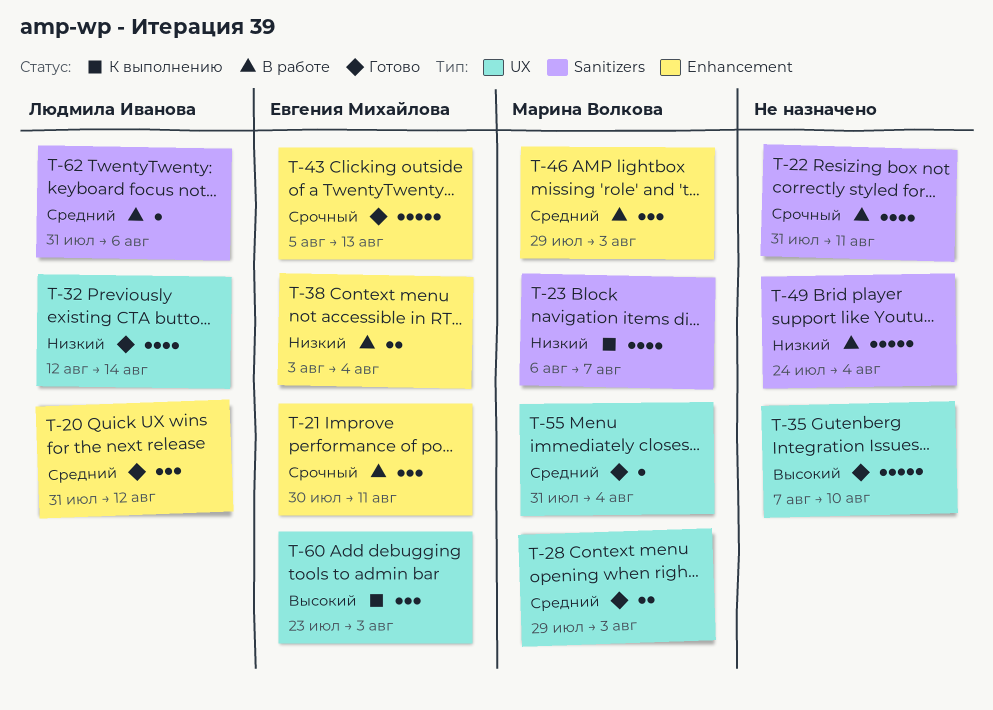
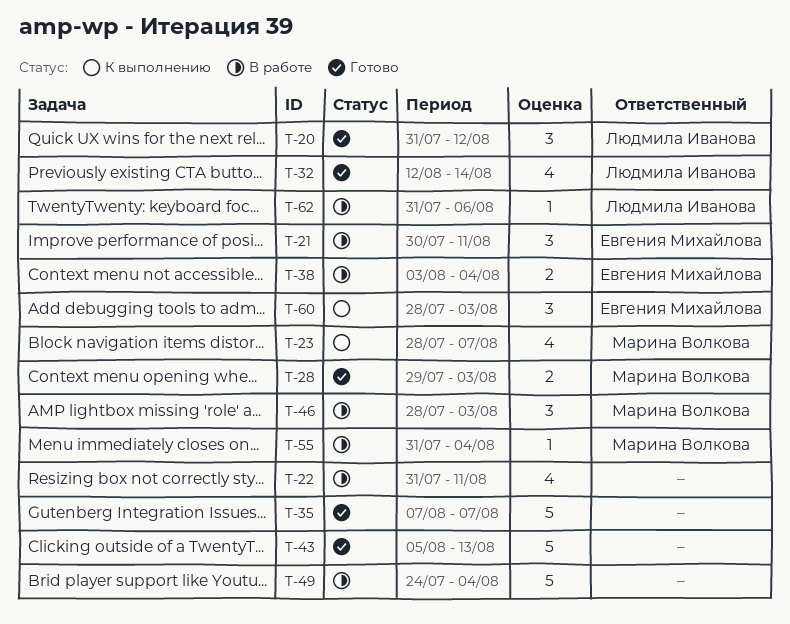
T-23, start: Aug 6 -> Jul 28
T-35, due: Aug 10 -> Aug 7
T-43, owner: Евгения Михайлова -> none
T-46, start: Jul 29 -> Jul 28
T-55, status: Готово -> В работе
T-60, start: Jul 23 -> Jul 28

